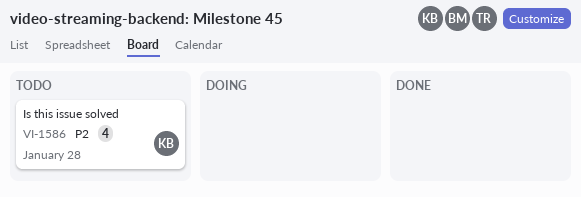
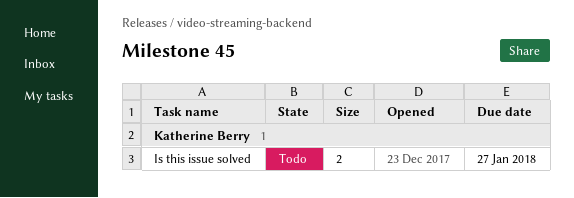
Is this issue solved, estimate: 4 -> 2
Is this issue solved, due: Jan 28 -> Jan 27

